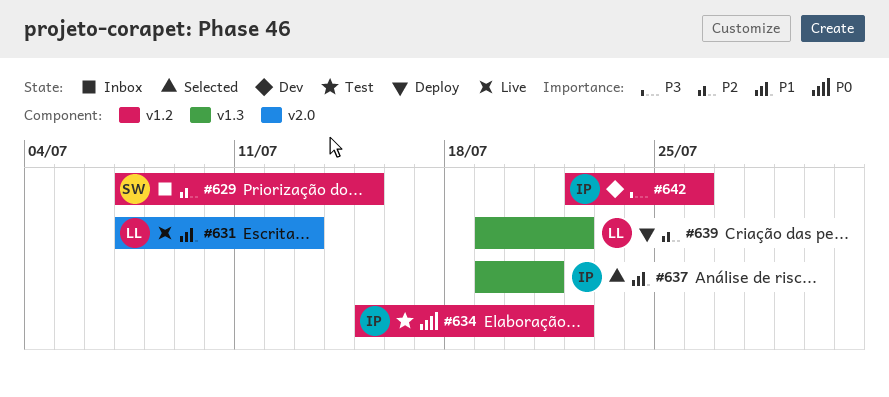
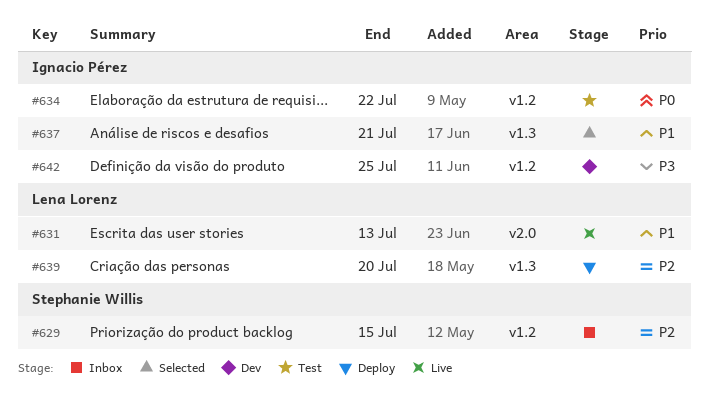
#639, due: Jul 22 -> Jul 20
#642, due: Jul 26 -> Jul 25

